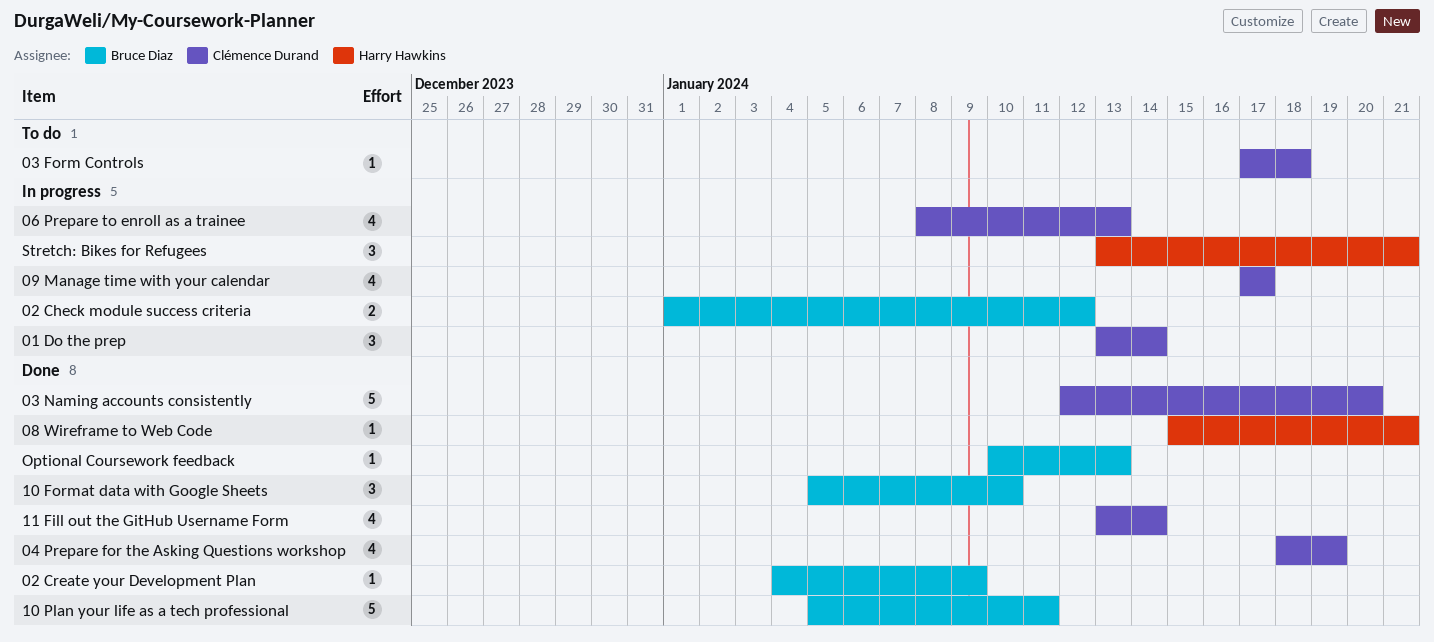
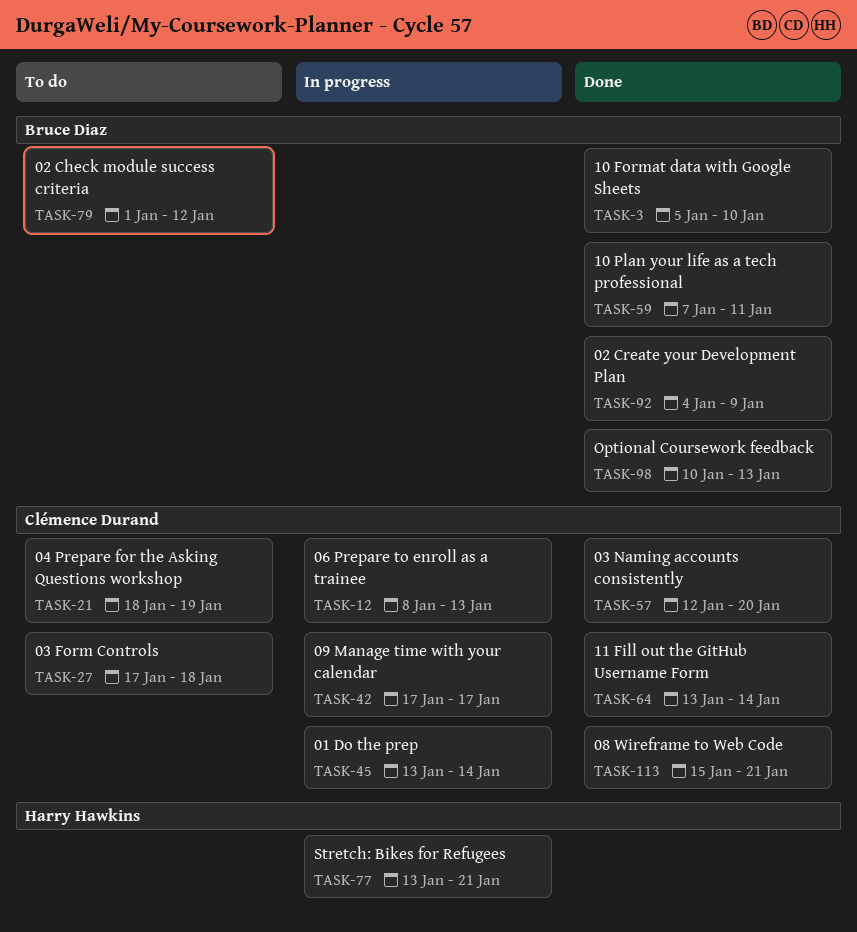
02 Check module success criteria, status: In progress -> To do
04 Prepare for the Asking Questions workshop, status: Done -> To do
08 Wireframe to Web Code, owner: Harry Hawkins -> Clémence Durand
10 Plan your life as a tech professional, start: Jan 5 -> Jan 7

